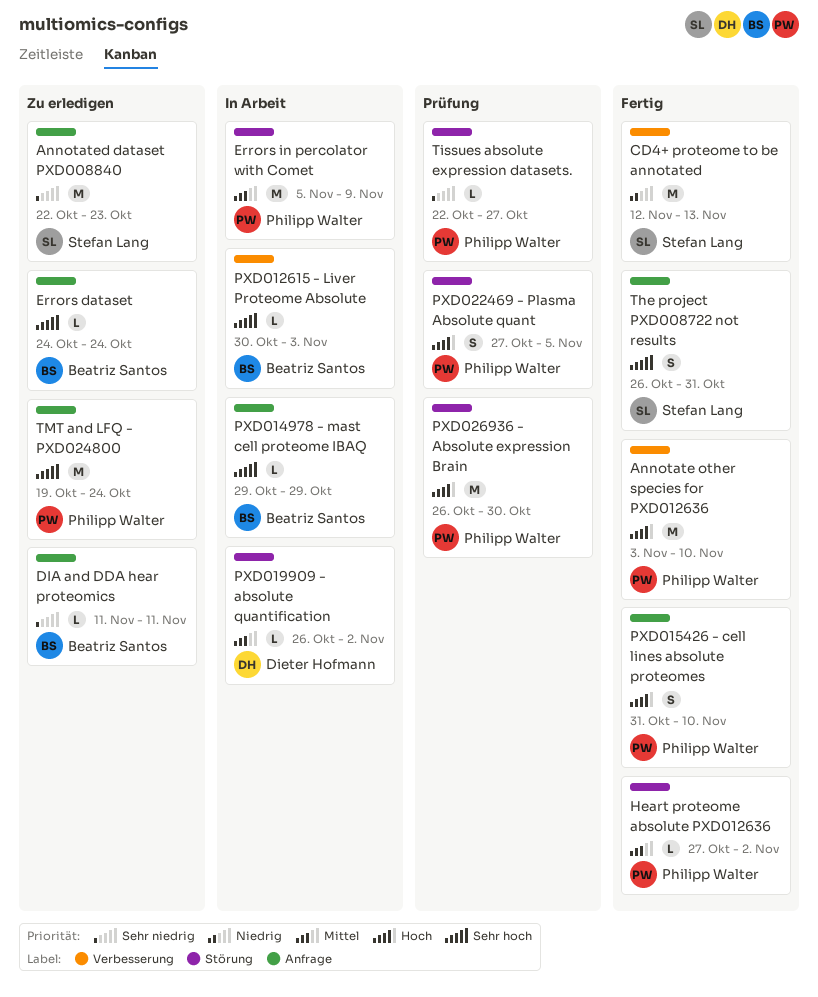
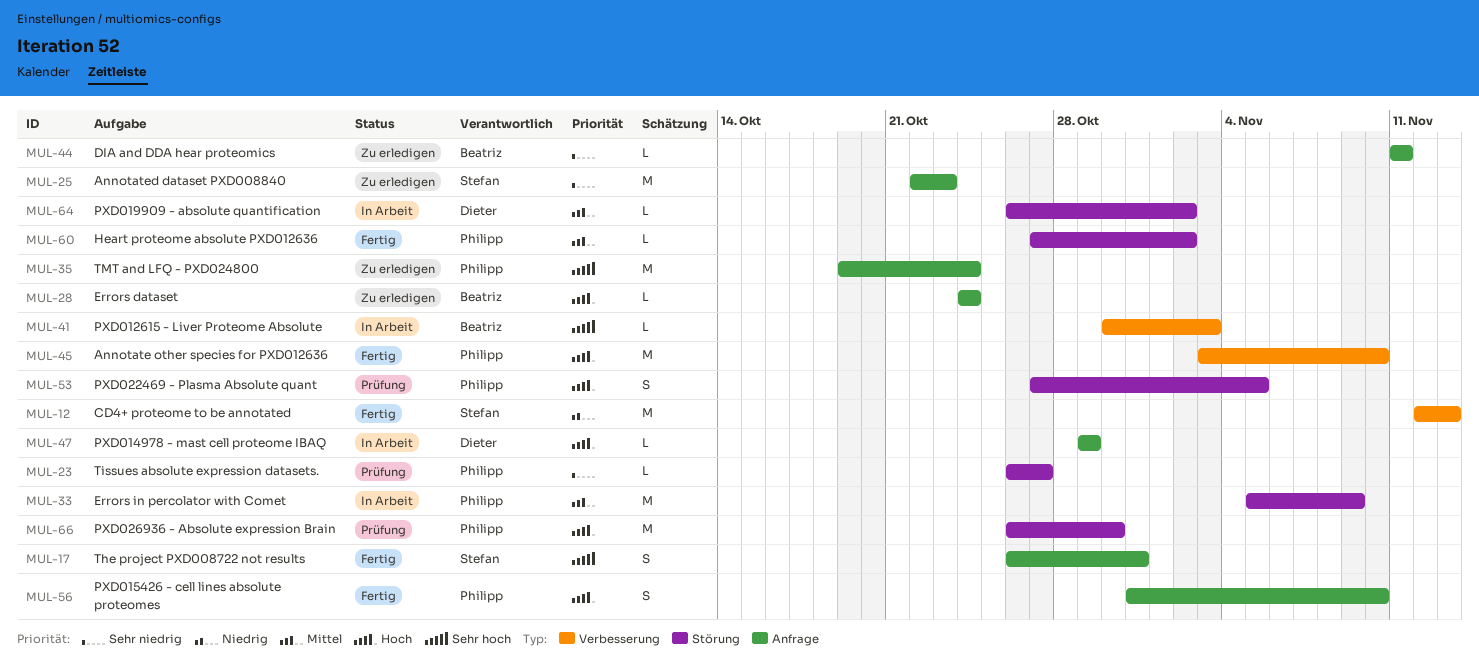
Errors dataset, priority: Sehr hoch -> Hoch
PXD014978 - mast cell proteome IBAQ, owner: Beatriz Santos -> Dieter Hofmann
PXD014978 - mast cell proteome IBAQ, priority: Sehr hoch -> Hoch
Tissues absolute expression datasets., start: Oct 22 -> Oct 26

